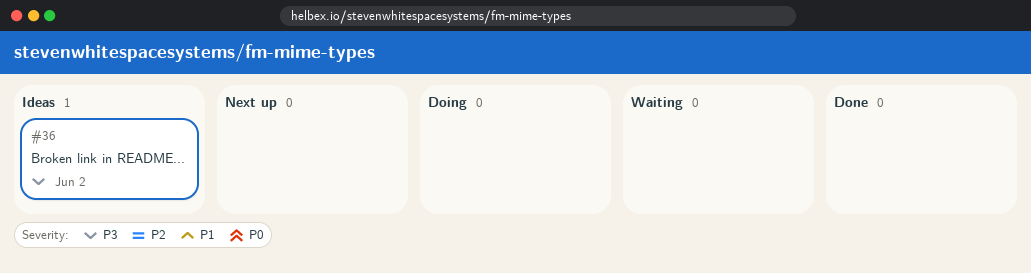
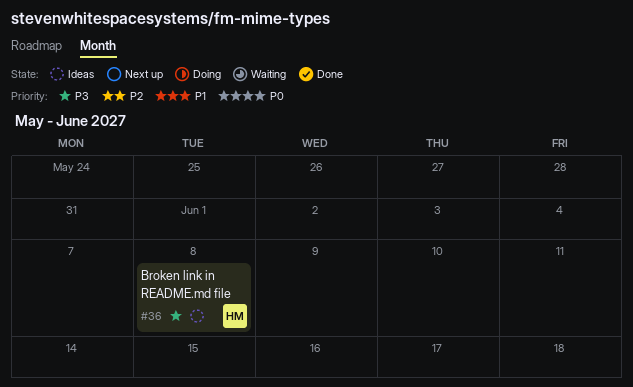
#36, due: Jun 2 -> Jun 8

